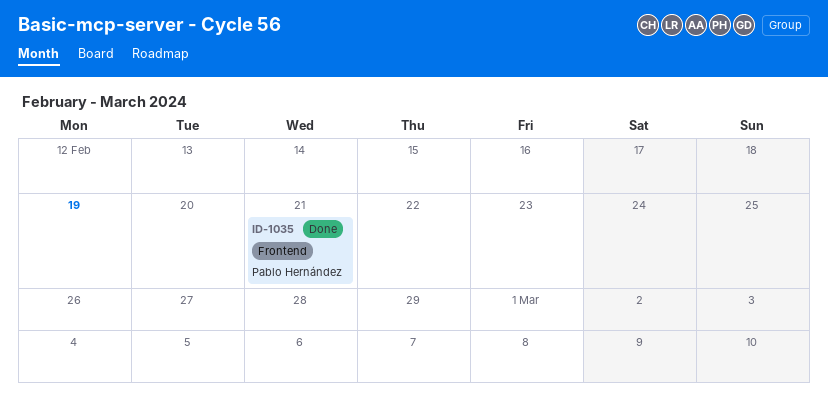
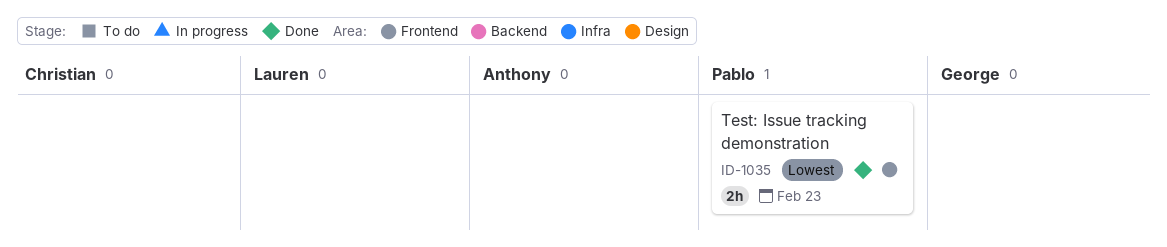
ID-1035, due: Feb 21 -> Feb 23

